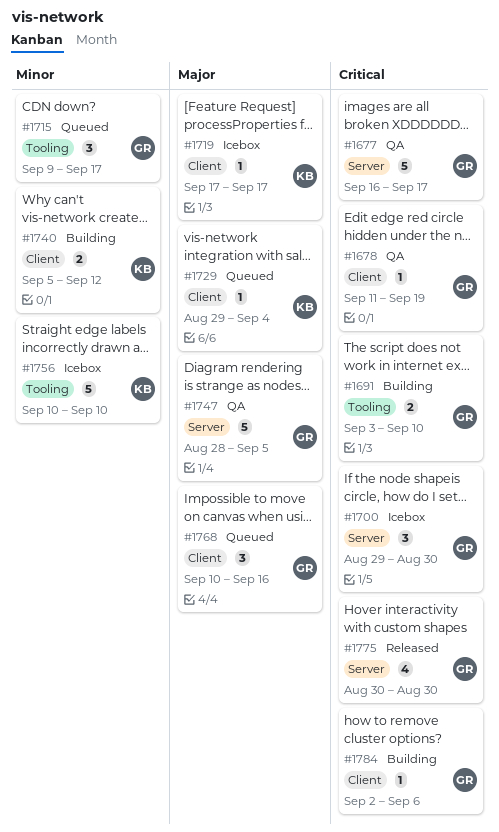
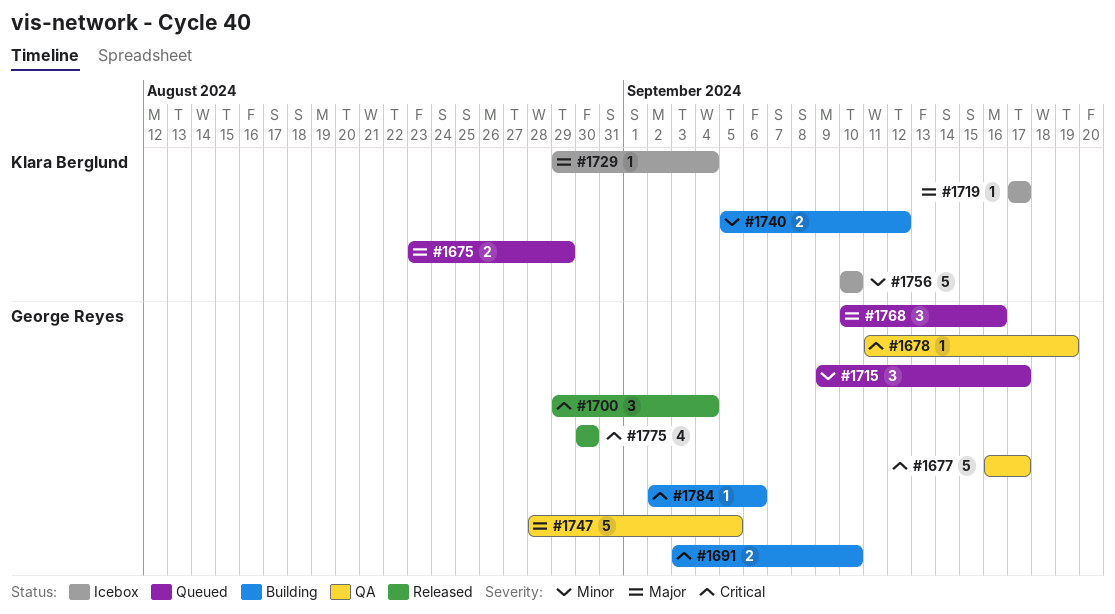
#1675: none -> present
#1700, status: Icebox -> Released
#1700, due: Aug 30 -> Sep 4
#1729, status: Queued -> Icebox

